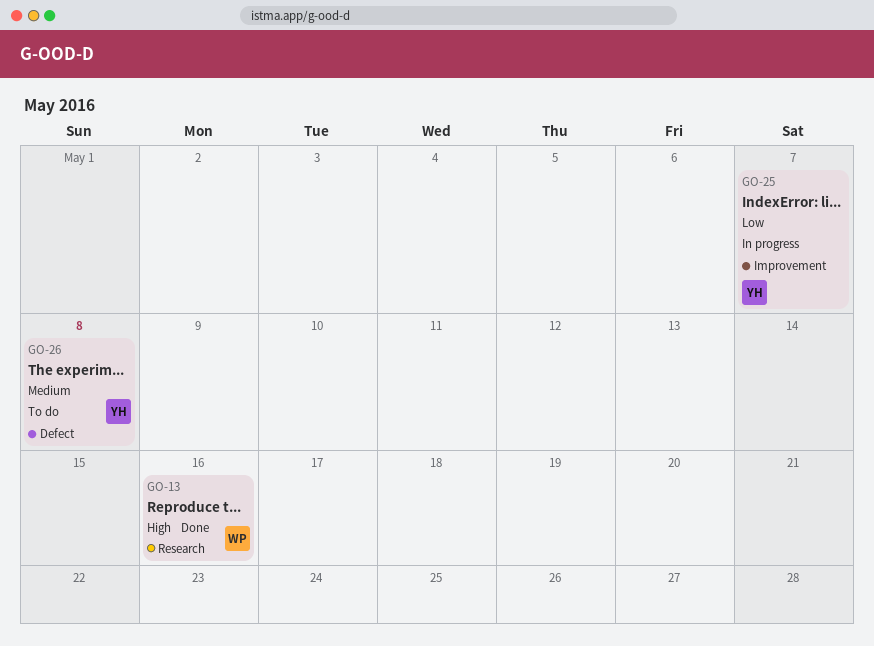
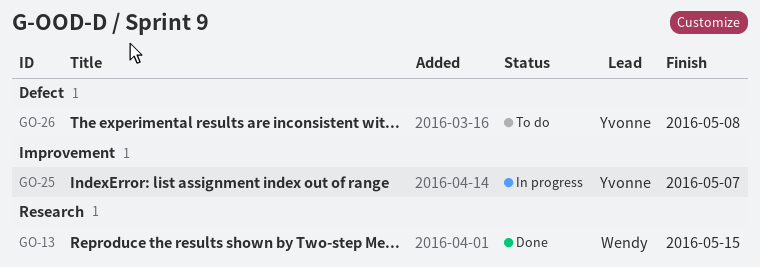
GO-13, due: May 16 -> May 15

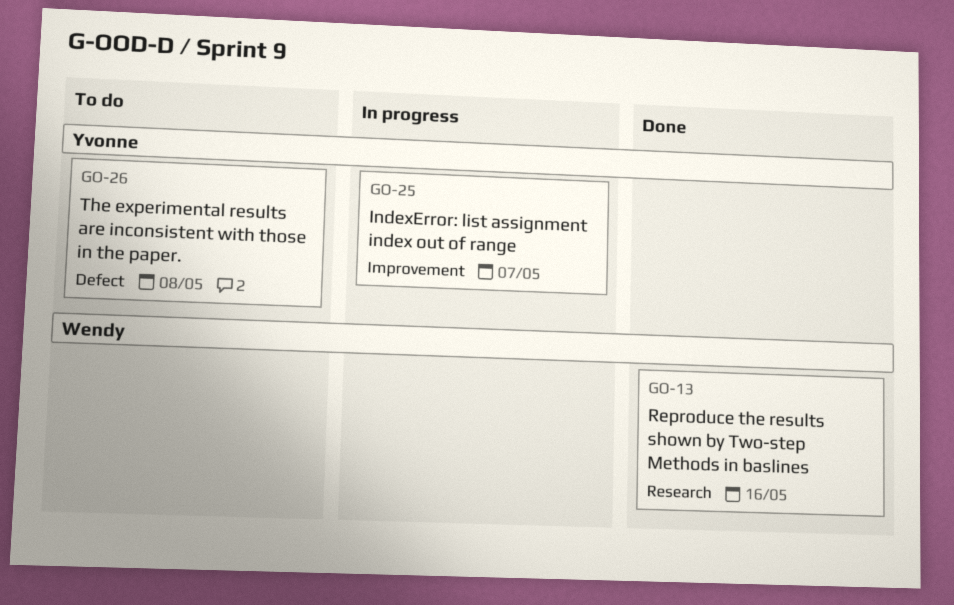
GO-13, due: May 15 -> May 16

